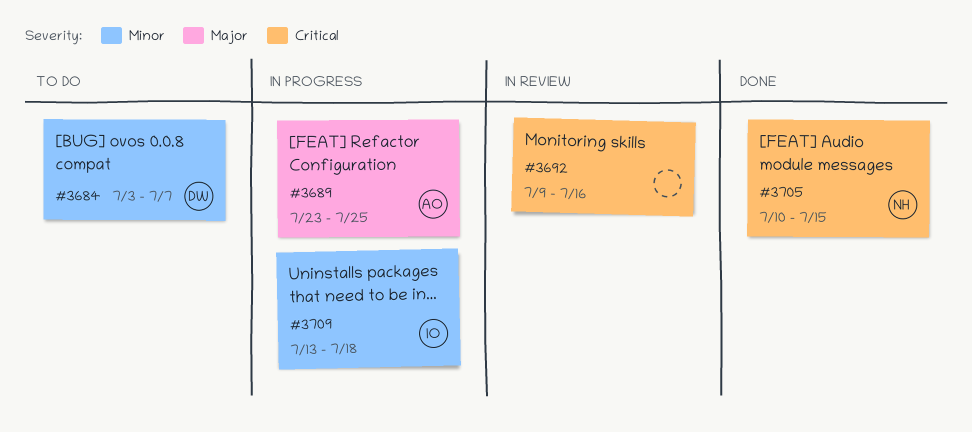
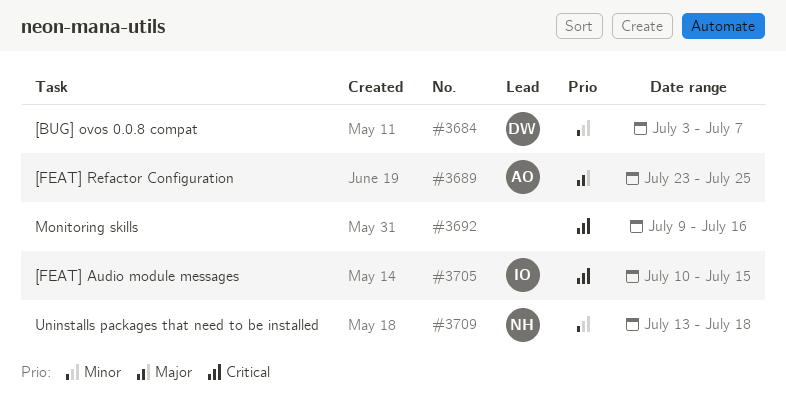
#3705, owner: NH -> IO
#3709, owner: IO -> NH

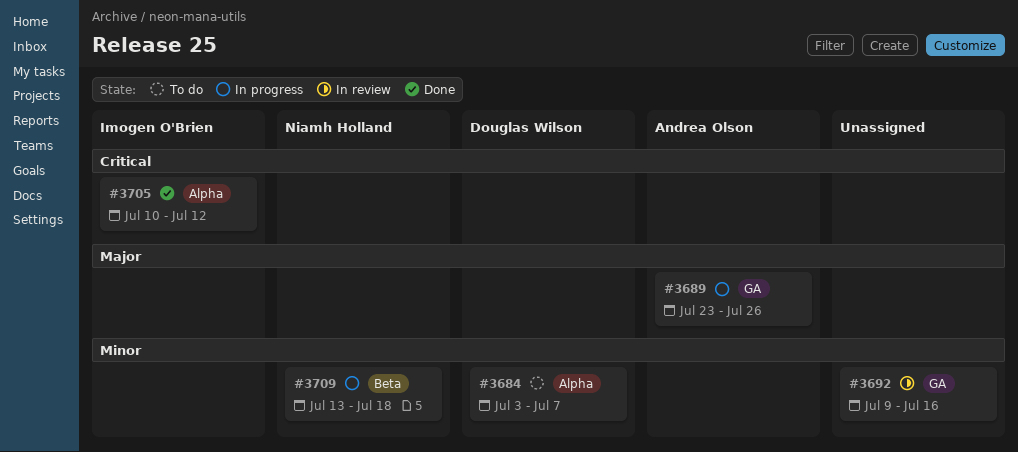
#3689, due: Jul 25 -> Jul 26
#3692, priority: Critical -> Minor
#3705, due: Jul 15 -> Jul 12

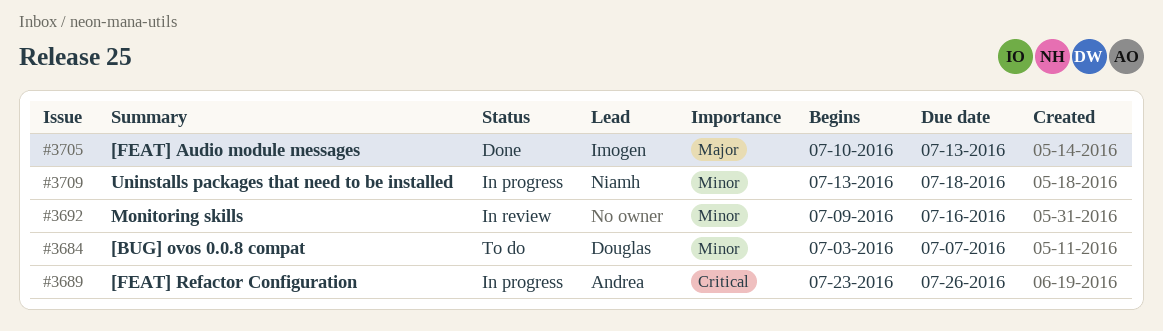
#3689, priority: Major -> Critical
#3705, priority: Critical -> Major
#3705, due: Jul 12 -> Jul 13

